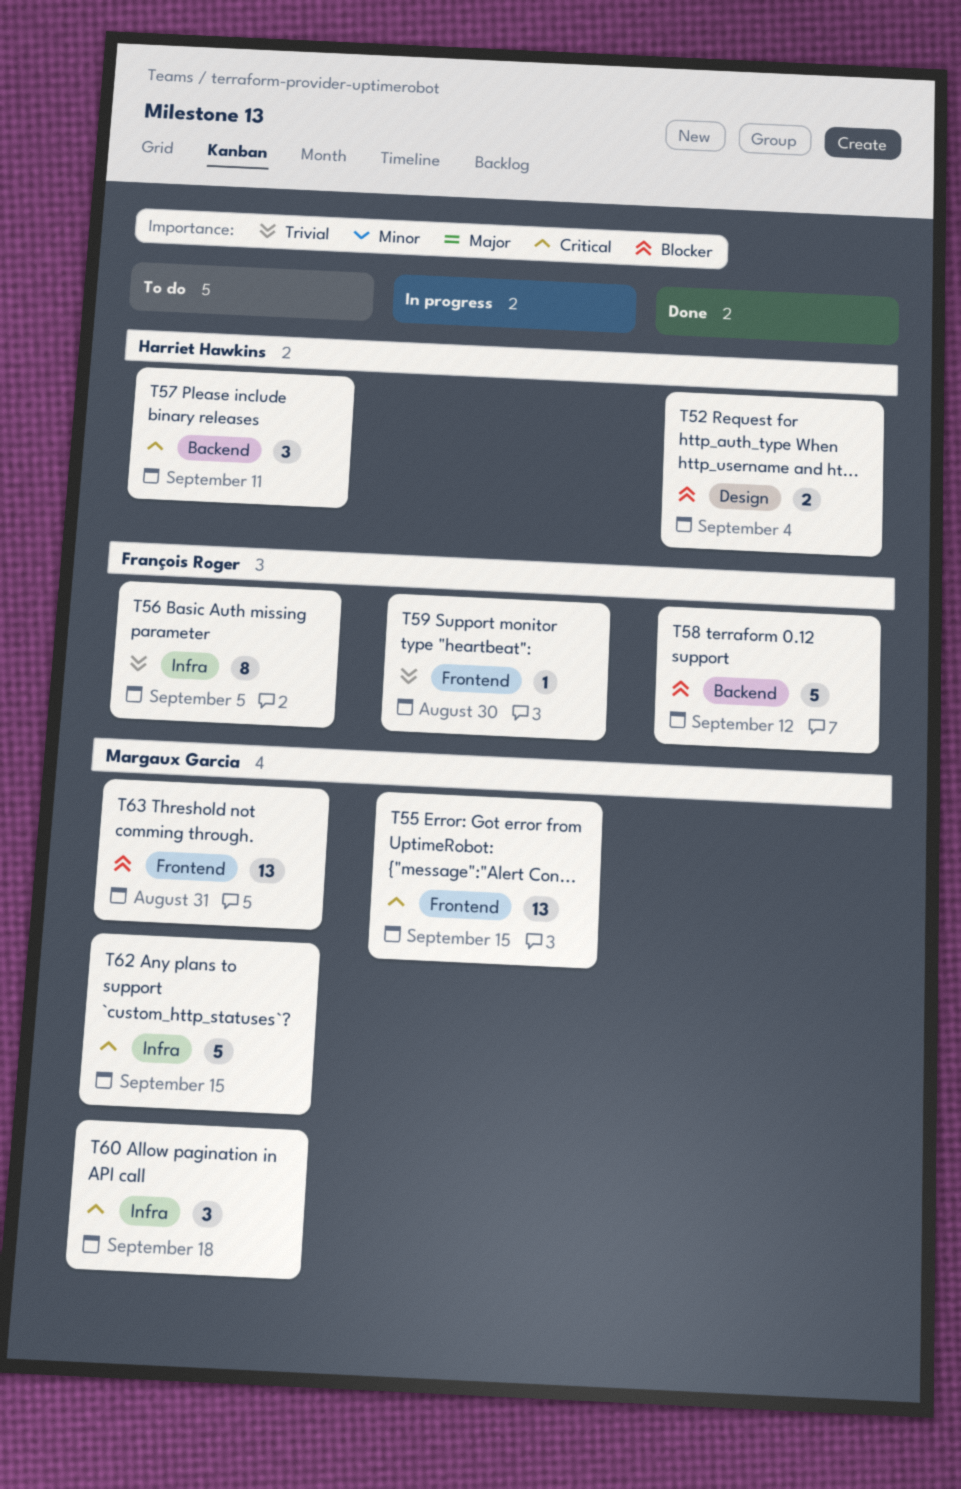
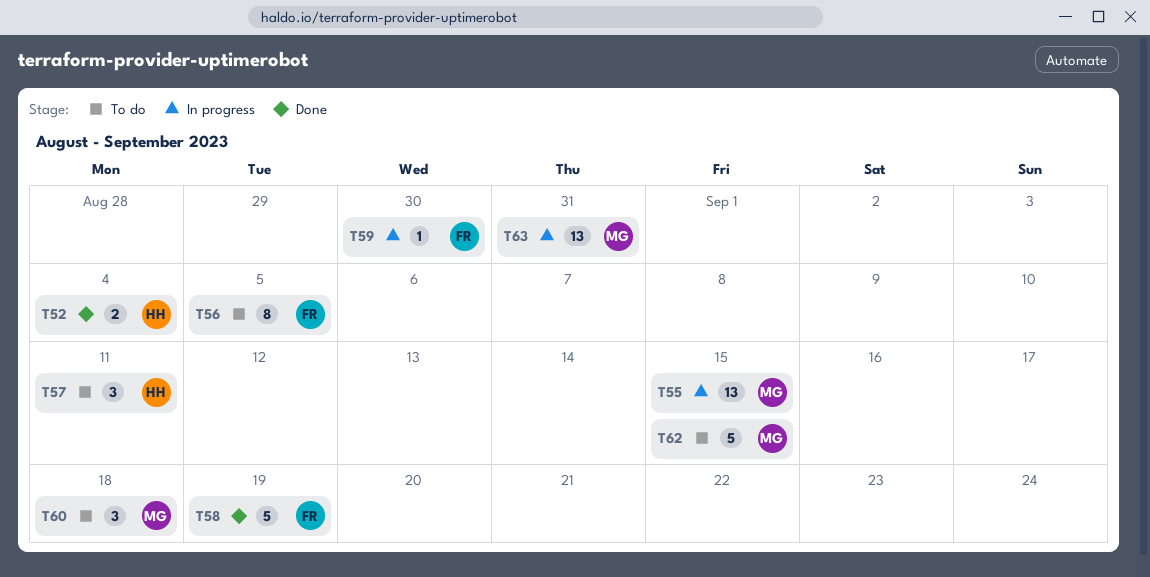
T58, due: Sep 12 -> Sep 19
T63, status: To do -> In progress

